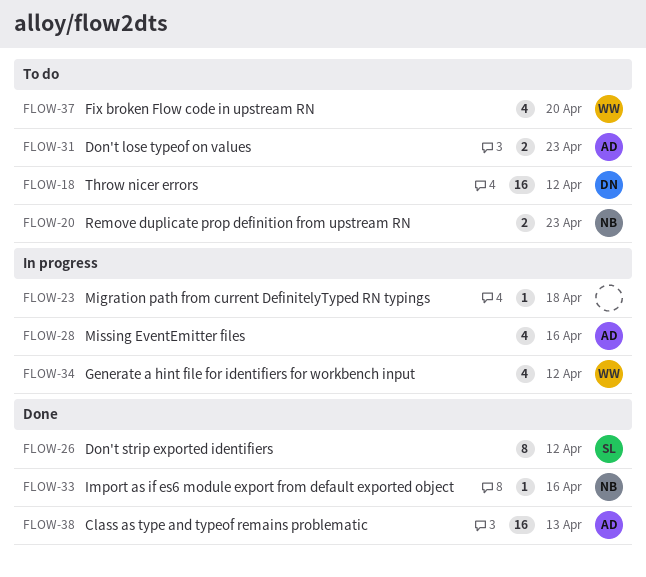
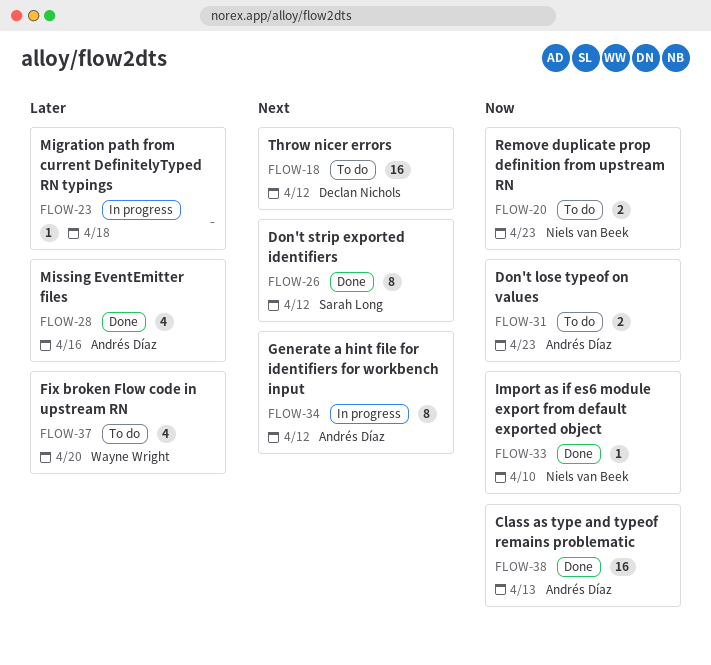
FLOW-28, status: In progress -> Done
FLOW-33, due: Apr 16 -> Apr 10
FLOW-34, owner: Wayne Wright -> Andrés Díaz
FLOW-34, estimate: 4 -> 8

